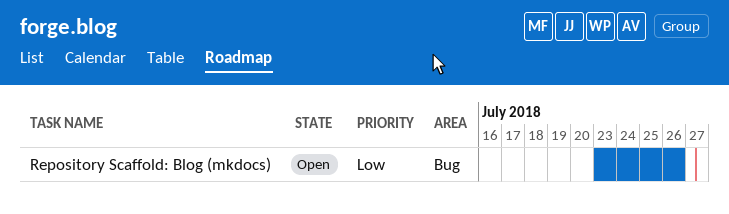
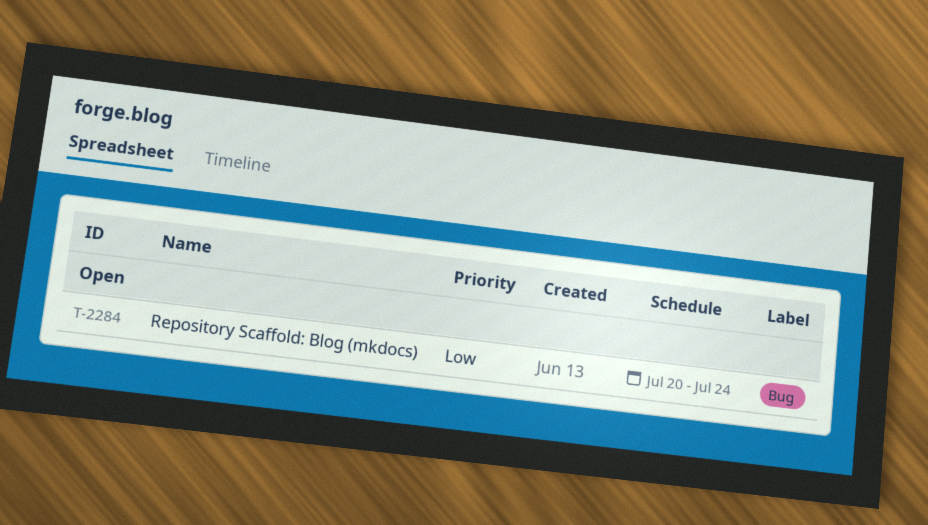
Repository Scaffold: Blog (mkdocs), start: Jul 23 -> Jul 20
Repository Scaffold: Blog (mkdocs), due: Jul 26 -> Jul 24

